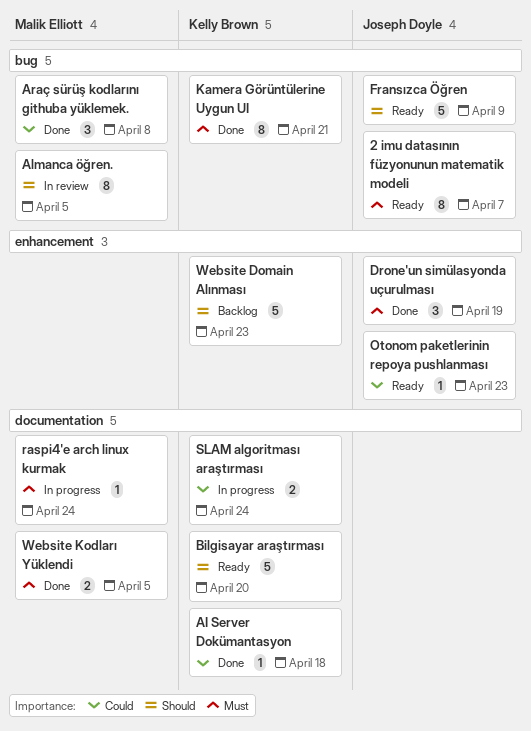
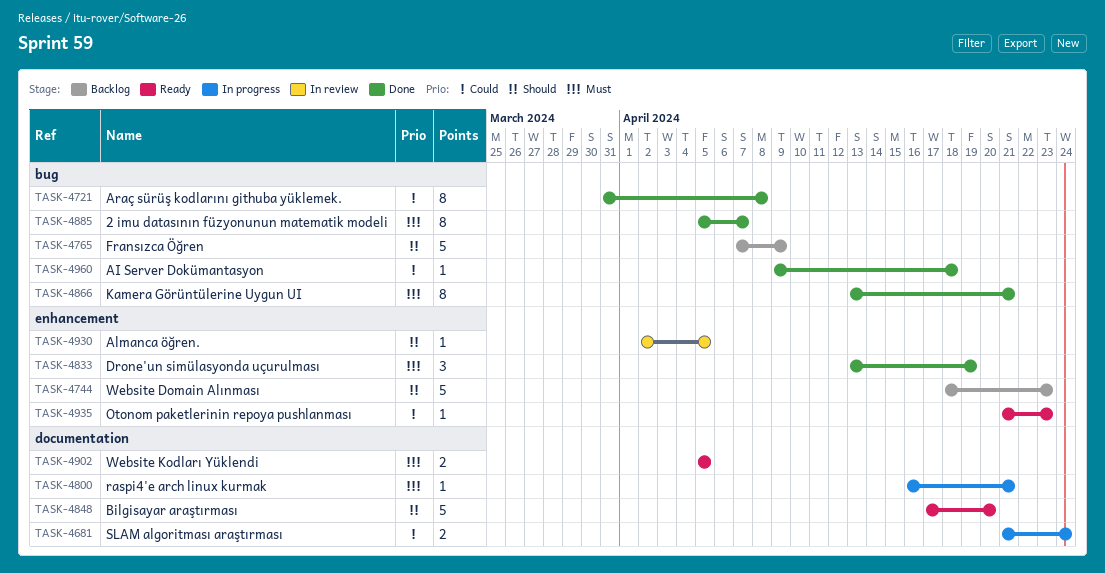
2 imu datasının füzyonunun matematik modeli, status: Ready -> Done
AI Server Dokümantasyon, label: documentation -> bug
Almanca öğren., label: bug -> enhancement
Almanca öğren., estimate: 8 -> 1
Araç sürüş kodlarını githuba yüklemek., estimate: 3 -> 8
Fransızca Öğren, status: Ready -> Backlog
raspi4'e arch linux kurmak, due: Apr 24 -> Apr 21
Website Kodları Yüklendi, status: Done -> Ready

